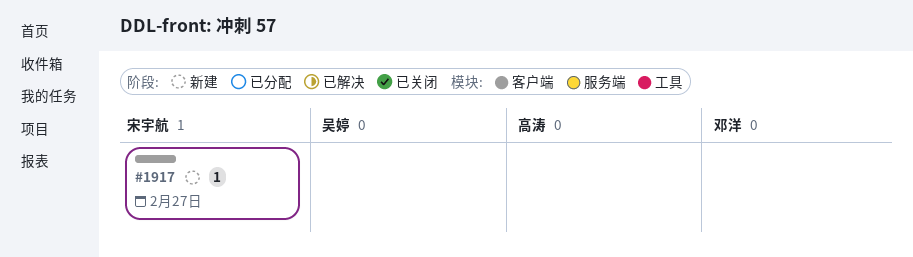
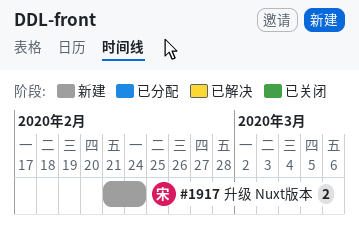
#1917, estimate: 1 -> 2
#1917, due: Feb 27 -> Feb 24

